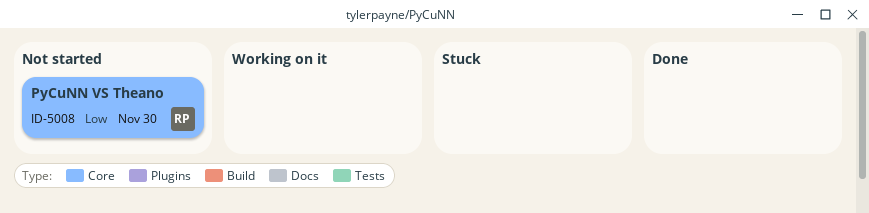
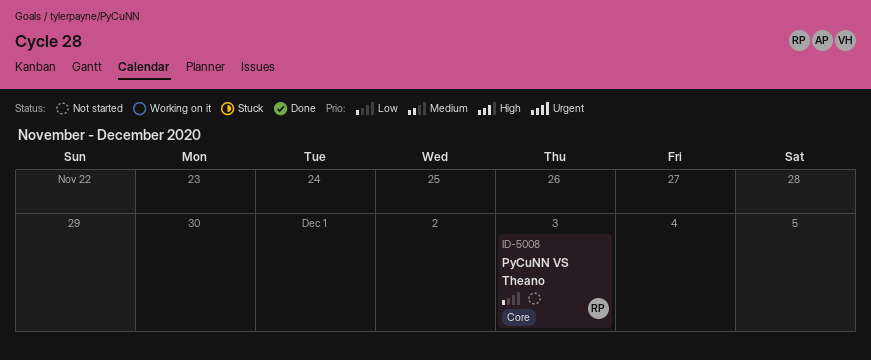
ID-5008, due: Nov 30 -> Dec 3

